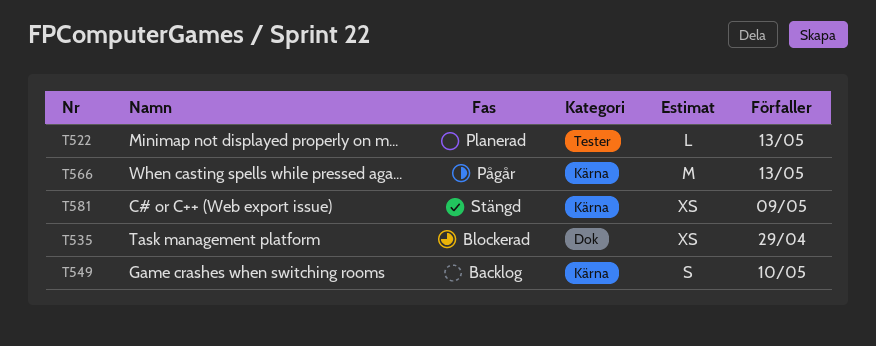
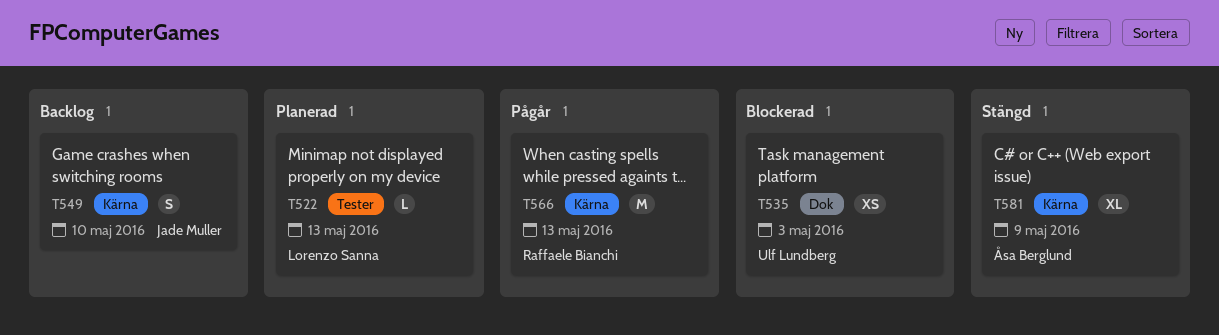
T535, due: Apr 29 -> May 3
T581, estimate: XS -> XL

